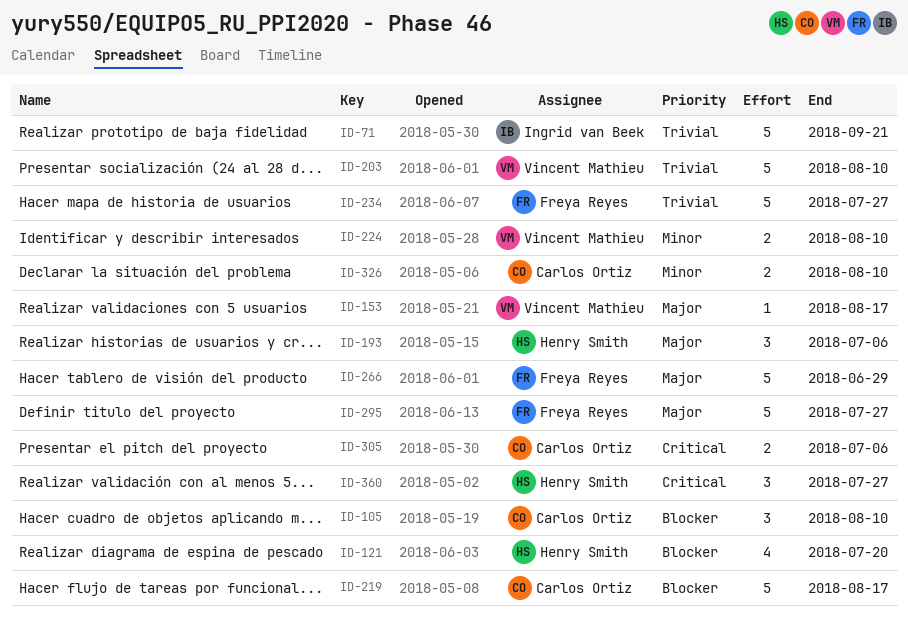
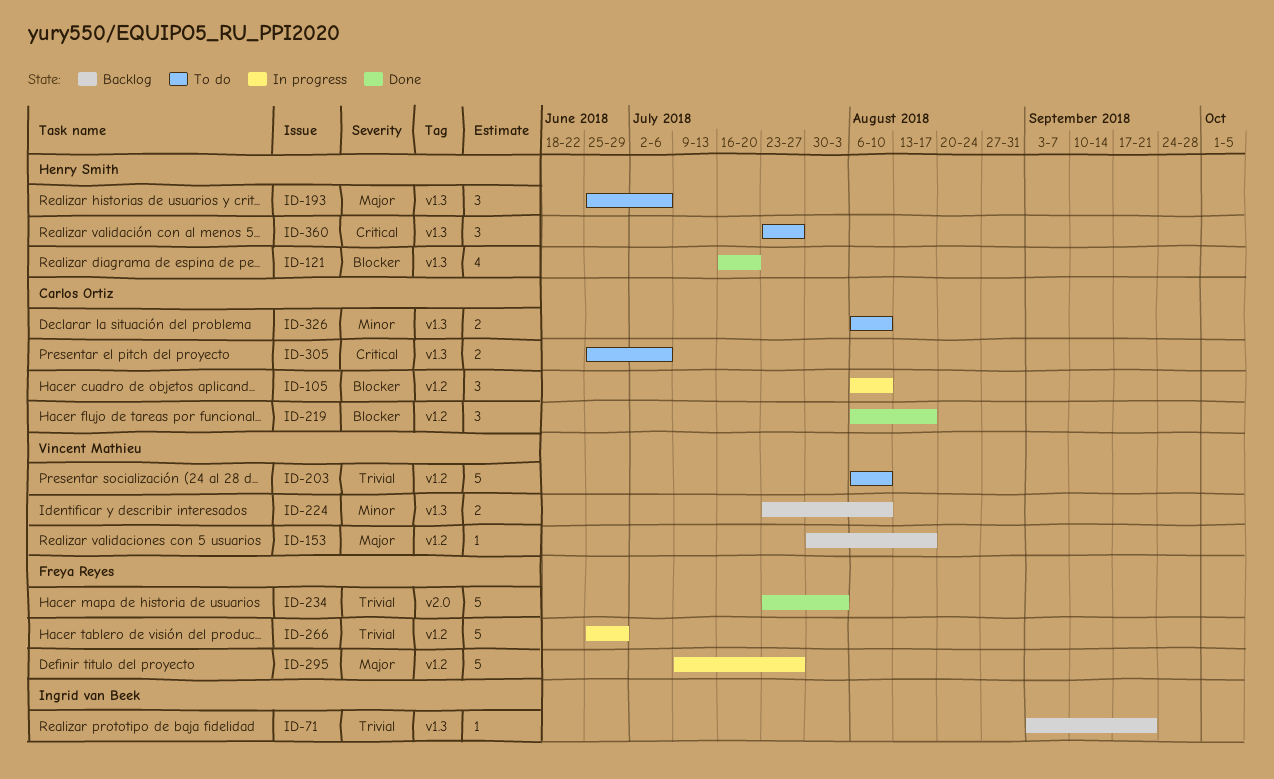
ID-71, estimate: 5 -> 1
ID-219, estimate: 5 -> 3
ID-234, due: Jul 27 -> Aug 3
ID-266, priority: Major -> Trivial

